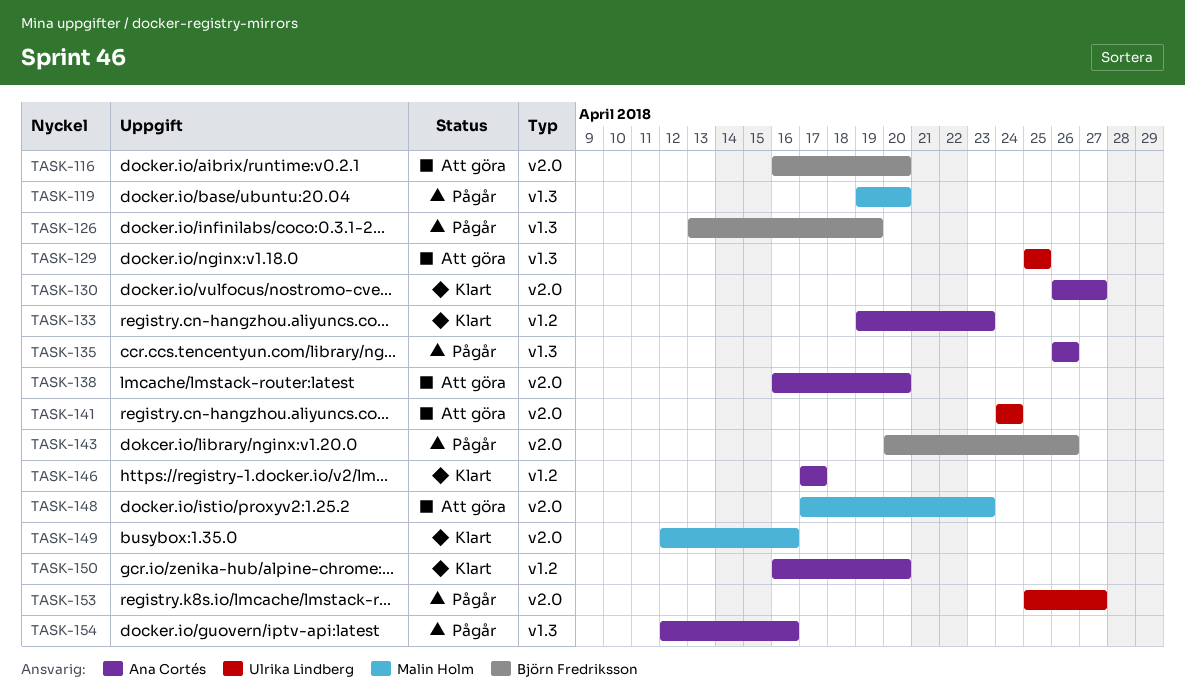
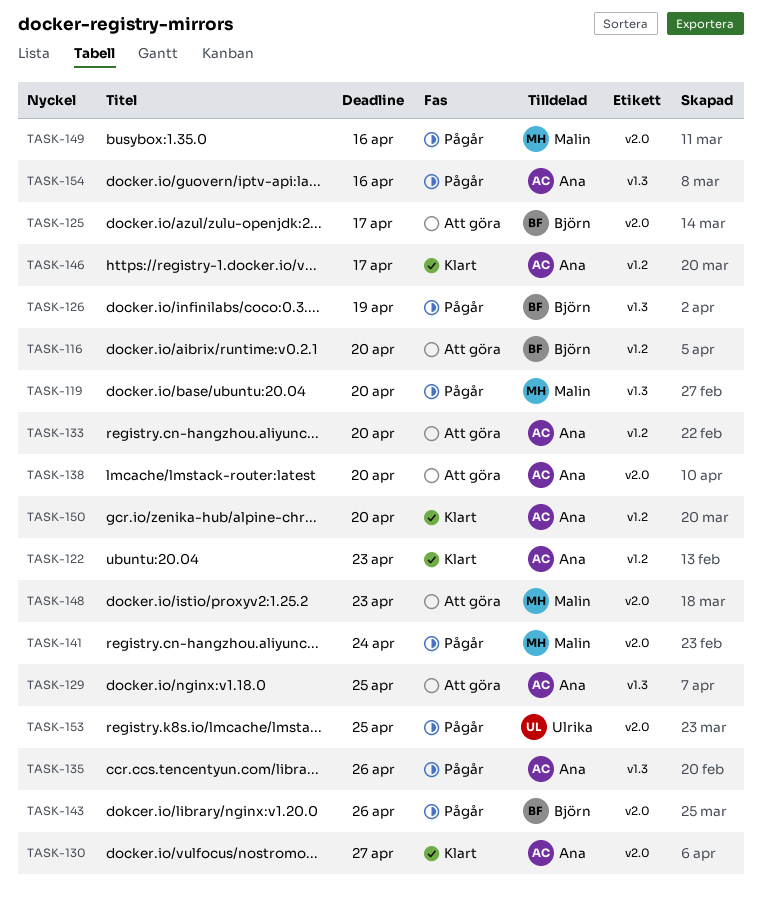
TASK-116, label: v2.0 -> v1.2
TASK-122: none -> present
TASK-125: none -> present
TASK-129, owner: Ulrika Lindberg -> Ana Cortés
TASK-133, status: Klart -> Att göra
TASK-133, due: Apr 23 -> Apr 20
TASK-141, status: Att göra -> Pågår
TASK-141, owner: Ulrika Lindberg -> Malin Holm
TASK-149, status: Klart -> Pågår
TASK-153, due: Apr 27 -> Apr 25

